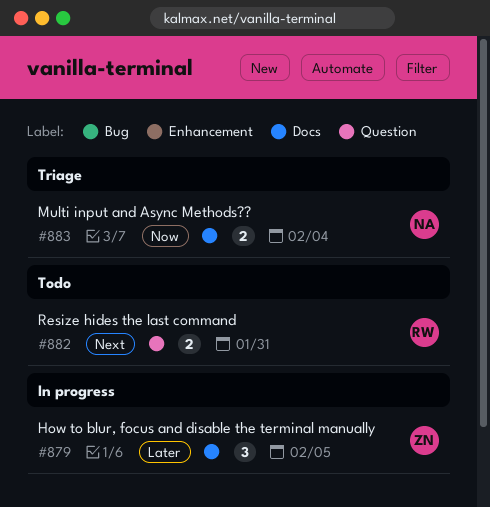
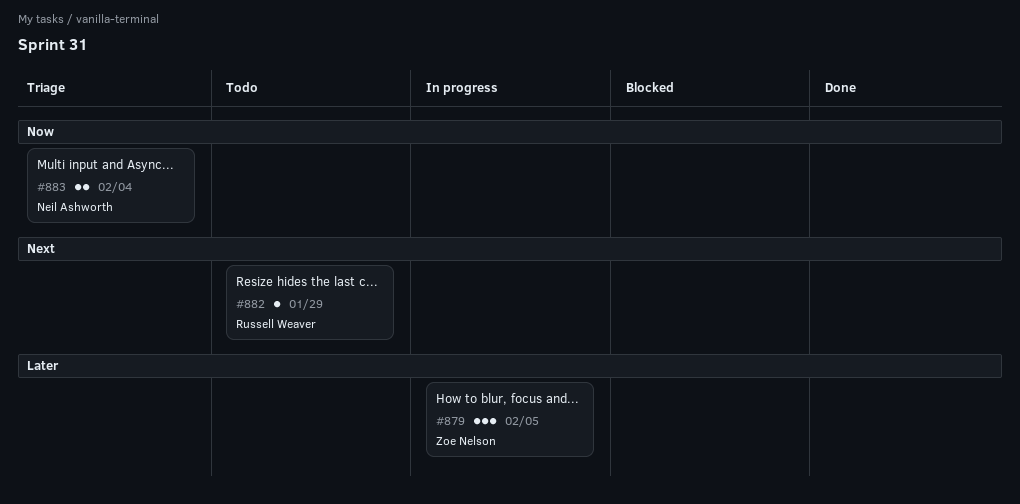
#882, estimate: 2 -> 1
#882, due: Jan 31 -> Jan 29

